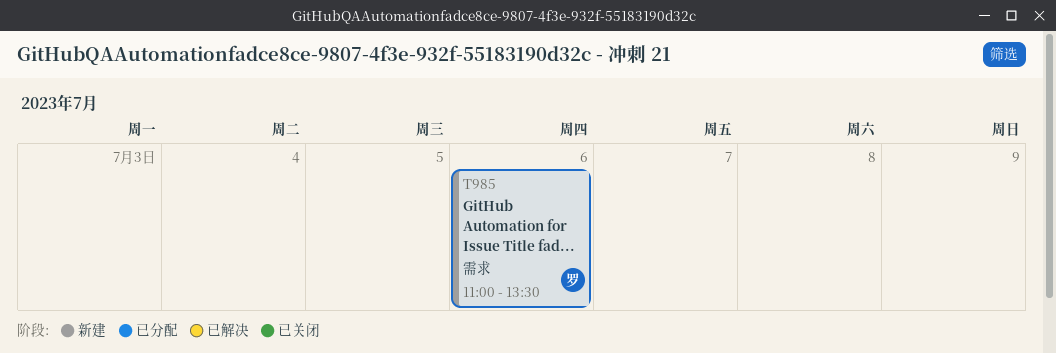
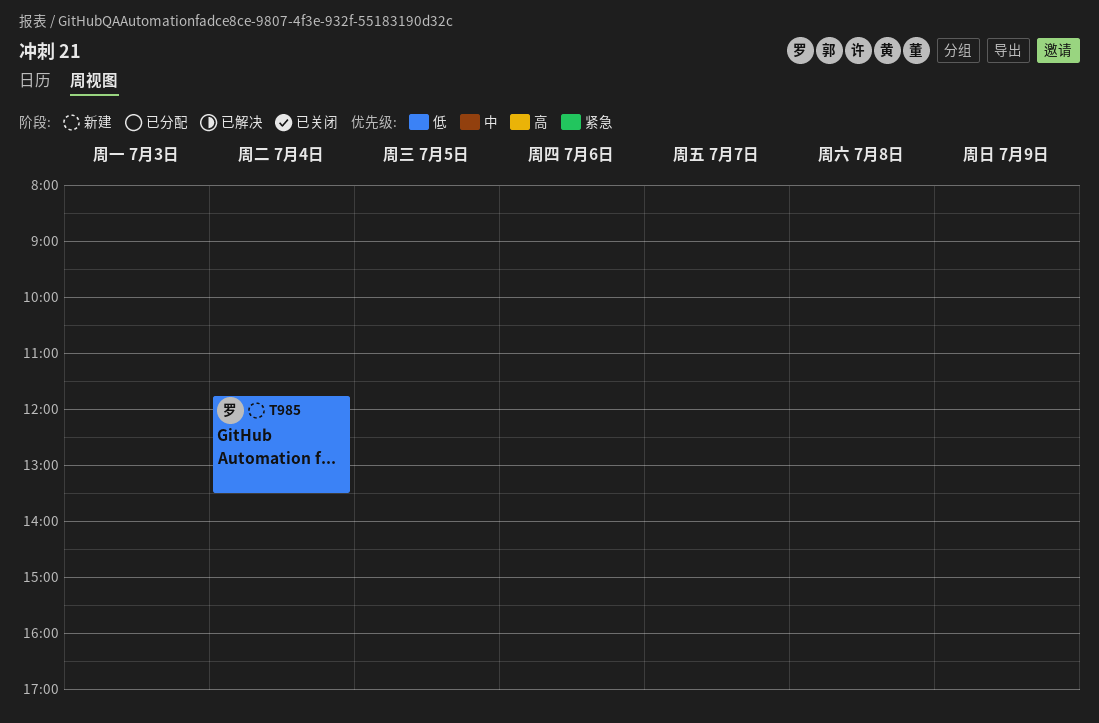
T985, day: Jul 6 -> Jul 4
T985, begins: 11:00 -> 11:45

